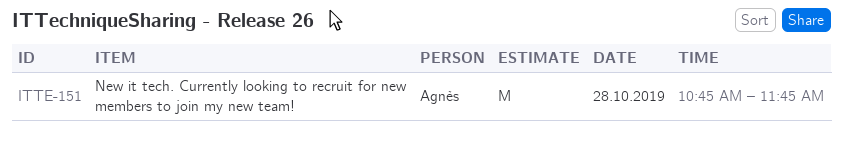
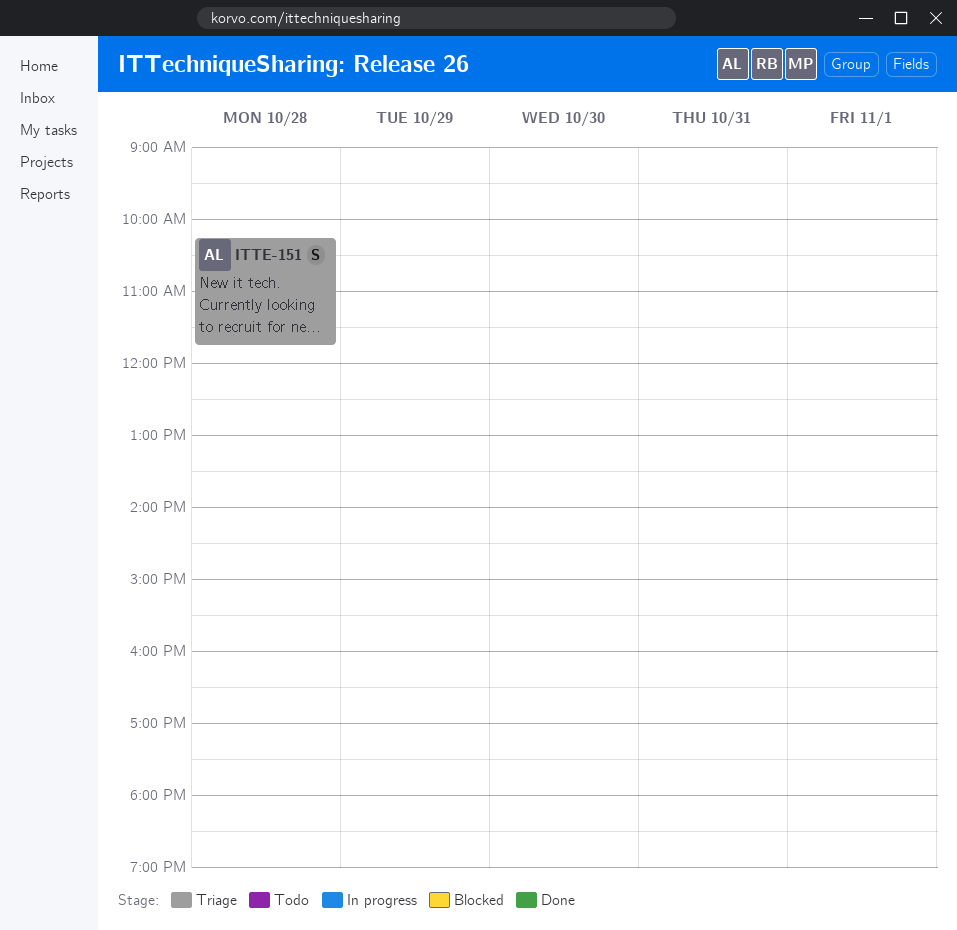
ITTE-151, estimate: M -> S
ITTE-151, begins: 10:45 -> 10:15

